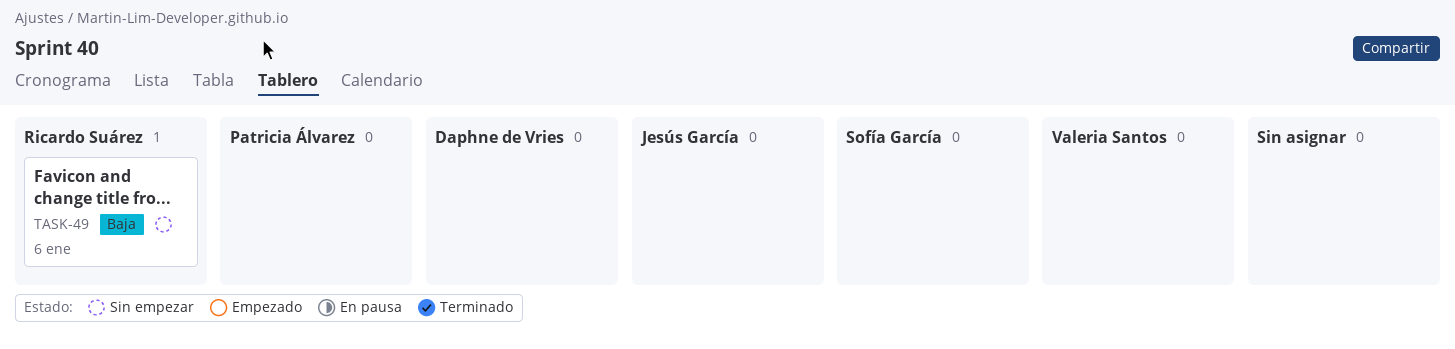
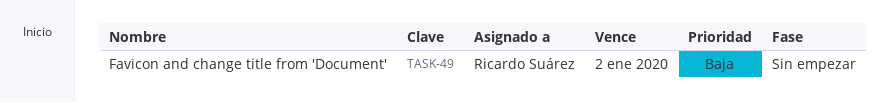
TASK-49, due: Jan 6 -> Jan 2

